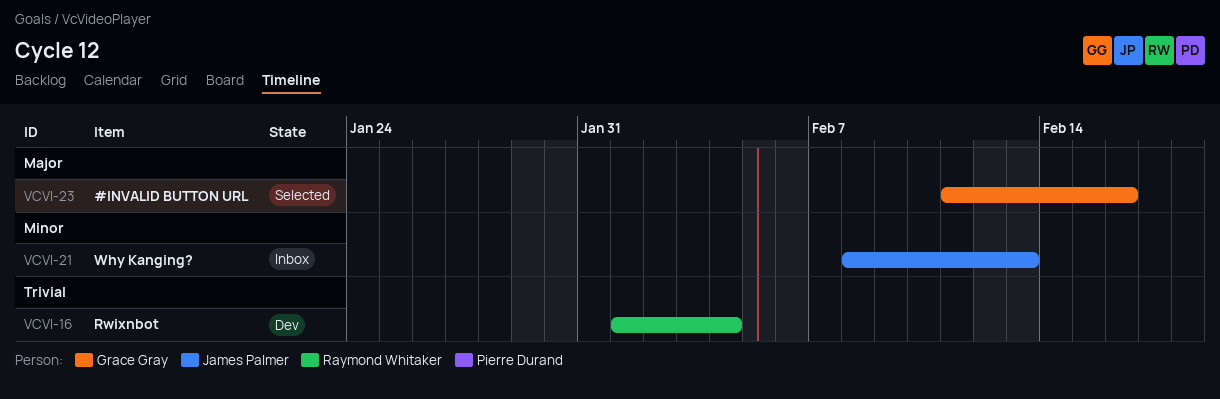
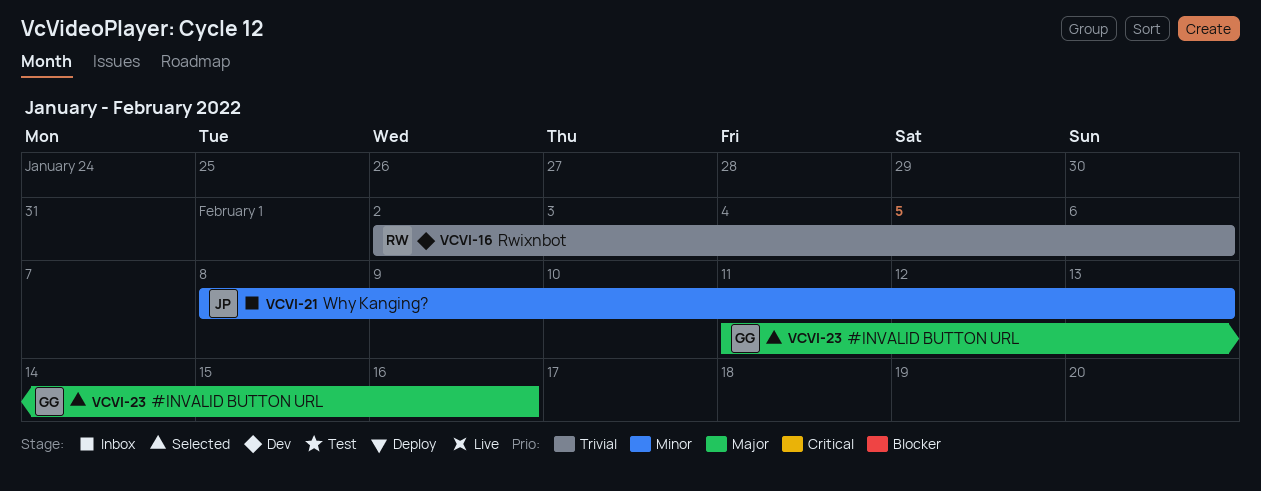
VCVI-16, start: Feb 1 -> Feb 2
VCVI-16, due: Feb 4 -> Feb 6

